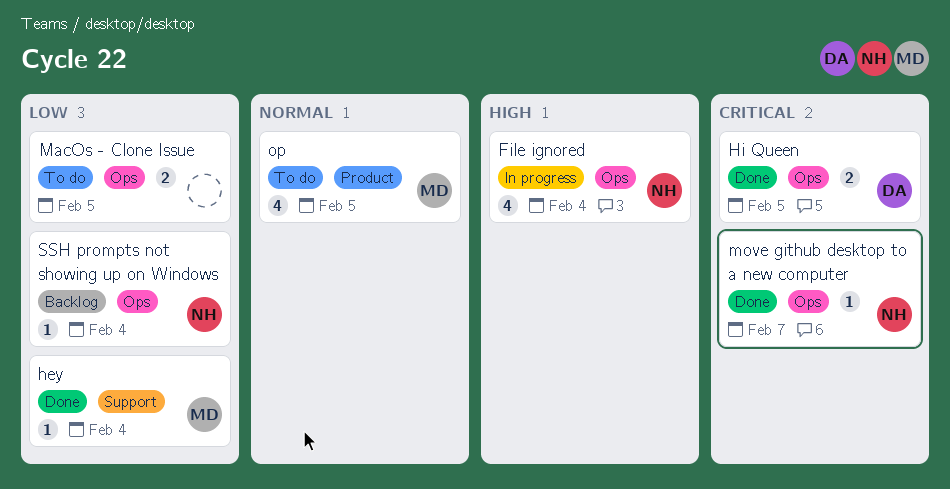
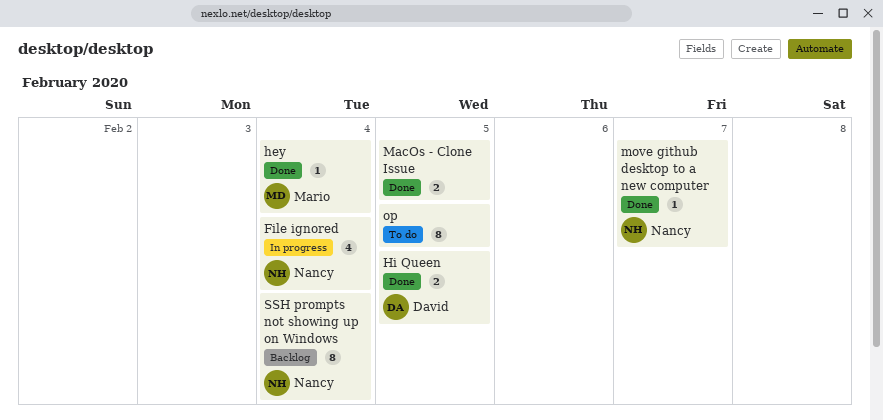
MacOs - Clone Issue, status: To do -> Done
op, owner: Mario -> none
op, estimate: 4 -> 8
SSH prompts not showing up on Windows, estimate: 1 -> 8

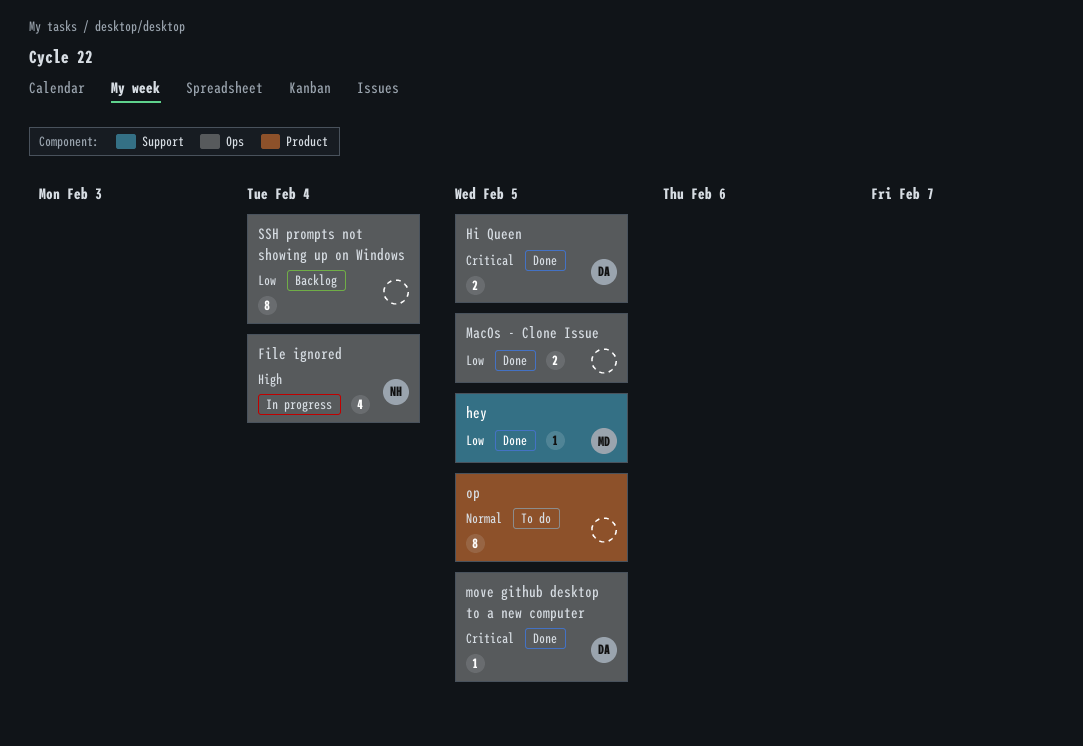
hey, due: Feb 4 -> Feb 5
move github desktop to a new computer, owner: Nancy -> David
move github desktop to a new computer, due: Feb 7 -> Feb 5
SSH prompts not showing up on Windows, owner: Nancy -> none

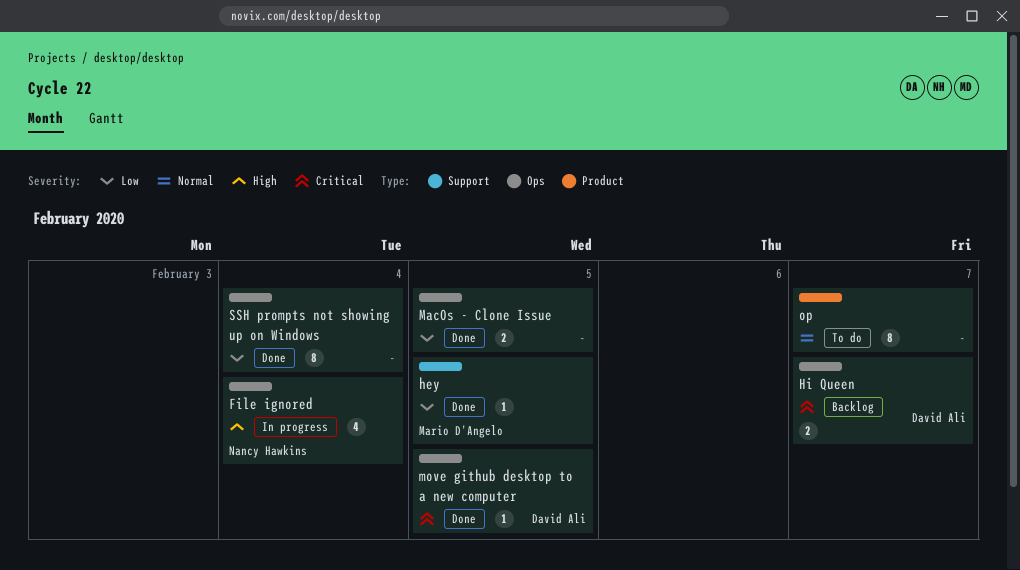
Hi Queen, status: Done -> Backlog
Hi Queen, due: Feb 5 -> Feb 7
op, due: Feb 5 -> Feb 7
SSH prompts not showing up on Windows, status: Backlog -> Done

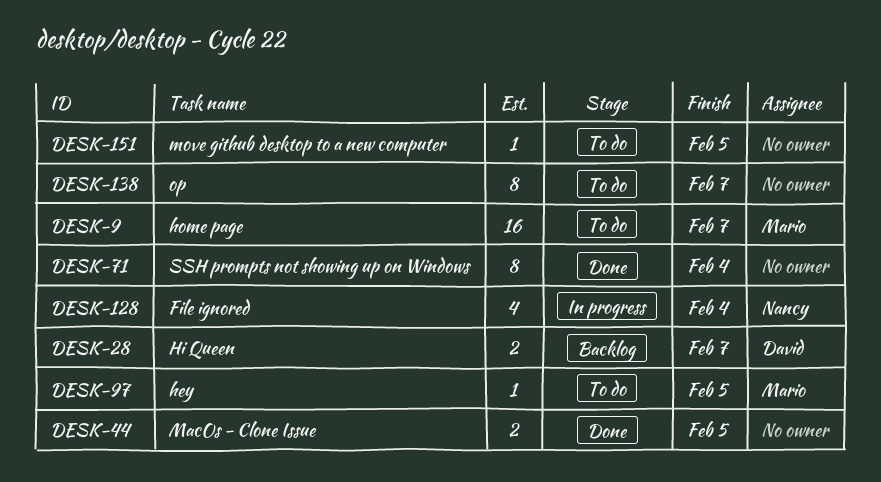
hey, status: Done -> To do
home page: none -> present
move github desktop to a new computer, status: Done -> To do
move github desktop to a new computer, owner: David Ali -> none

